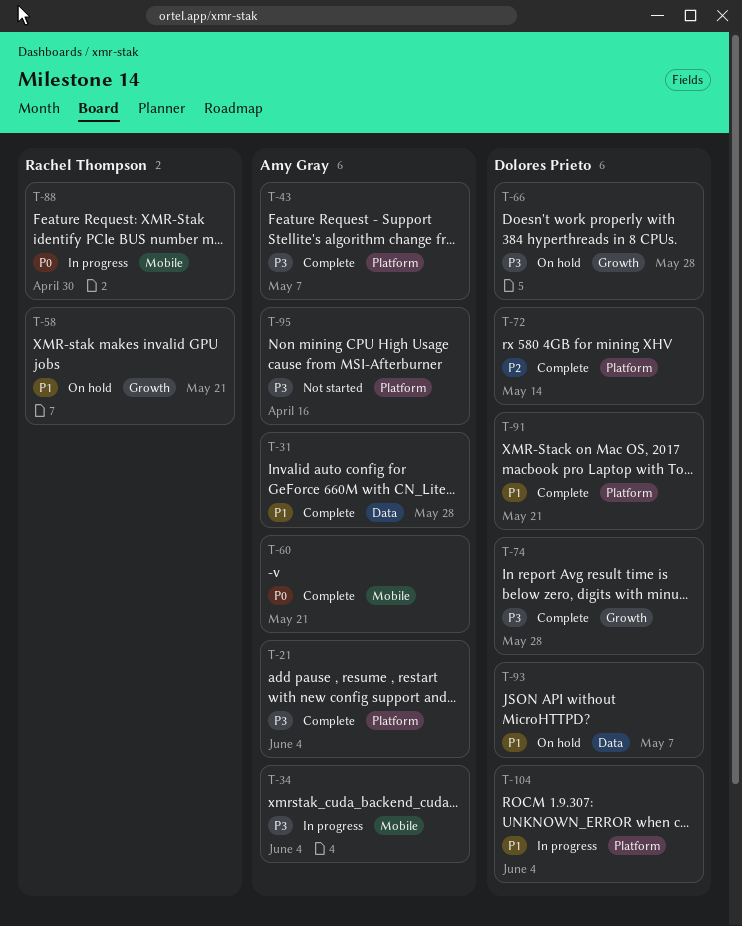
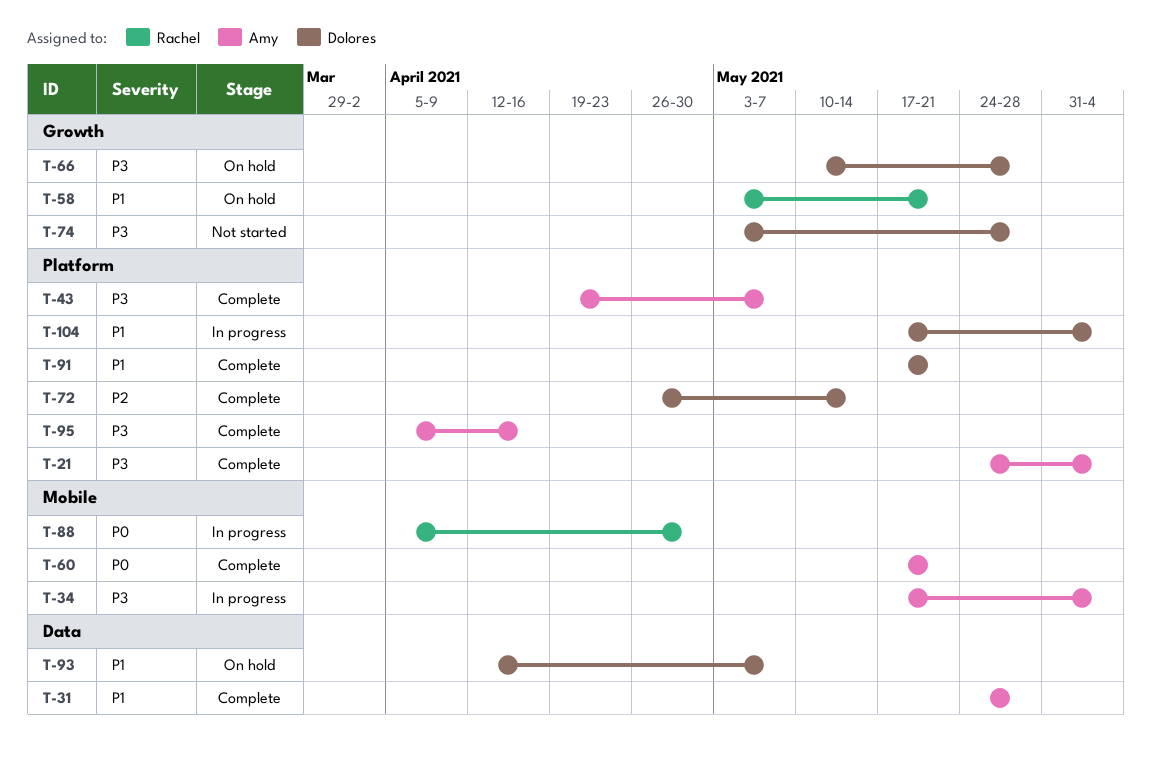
T-74, status: Complete -> Not started
T-95, status: Not started -> Complete

